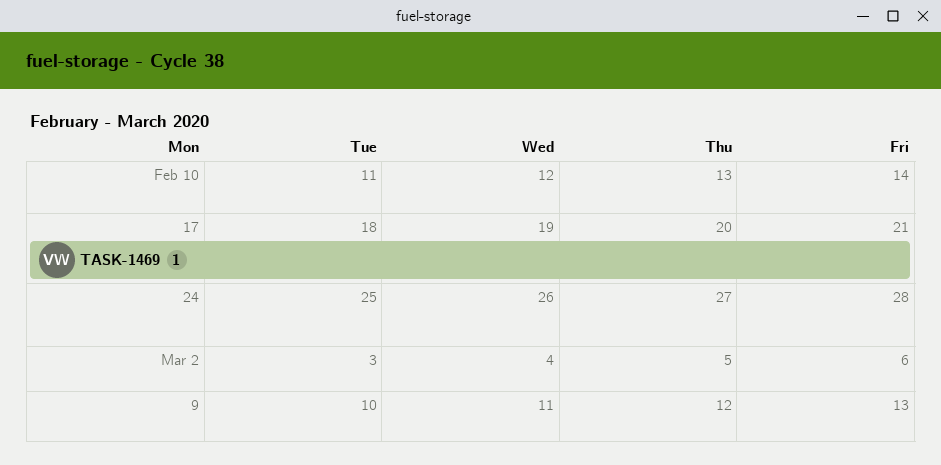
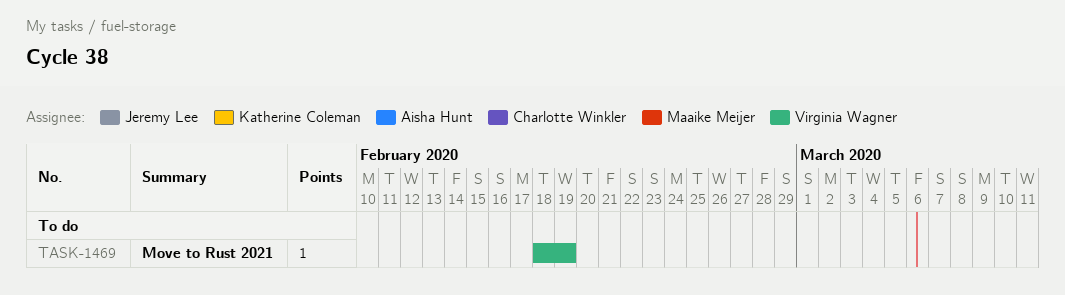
TASK-1469, start: Feb 17 -> Feb 18
TASK-1469, due: Feb 21 -> Feb 19

